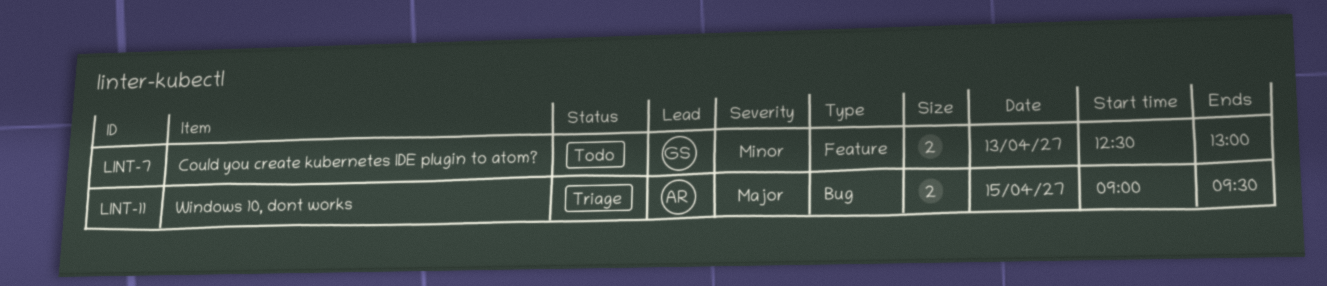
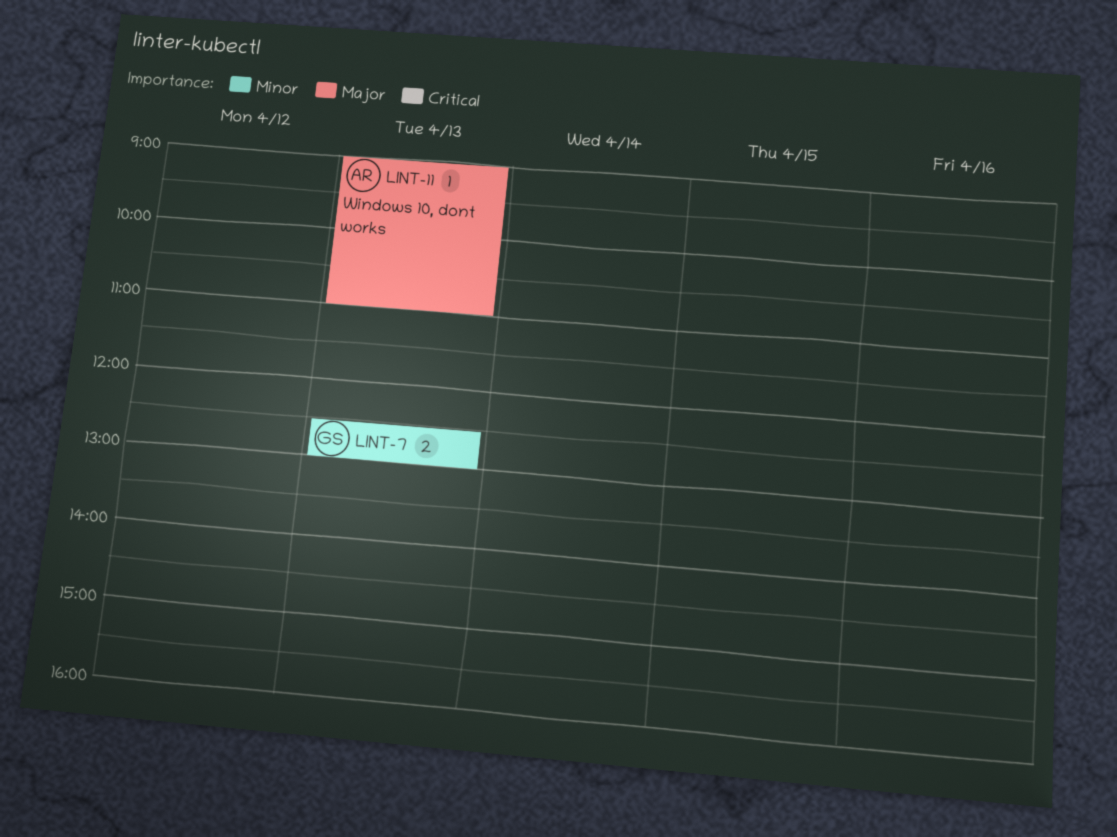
LINT-11, estimate: 2 -> 1
LINT-11, day: Apr 15 -> Apr 13
LINT-11, ends: 09:30 -> 11:00

